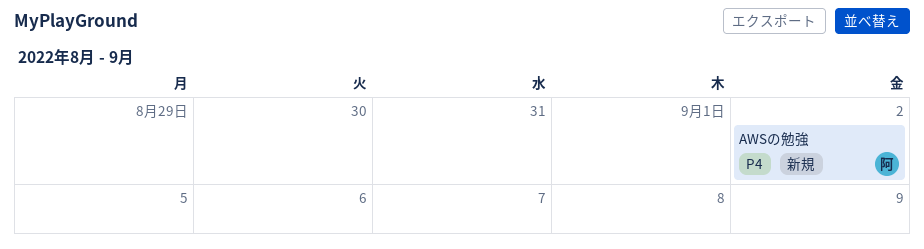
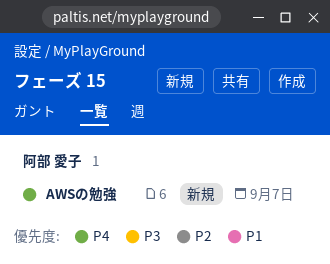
AWSの勉強, due: Sep 2 -> Sep 7

